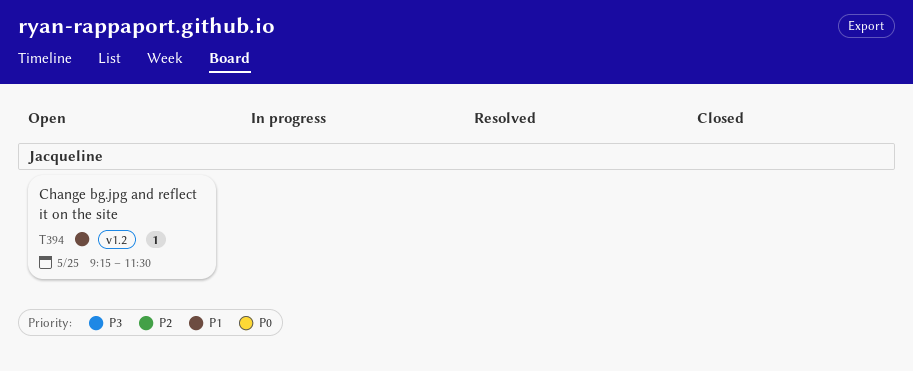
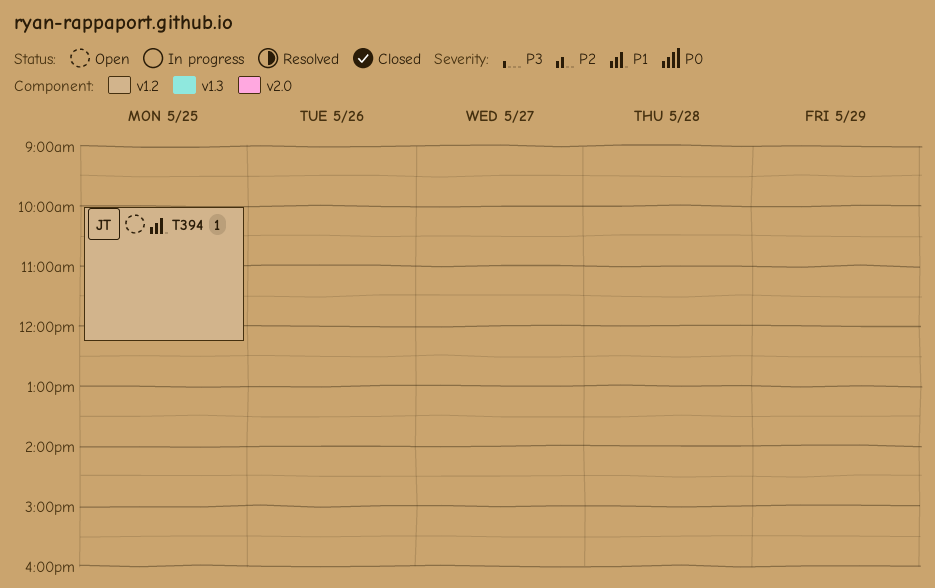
T394, begins: 09:15 -> 10:00
T394, ends: 11:30 -> 12:15

